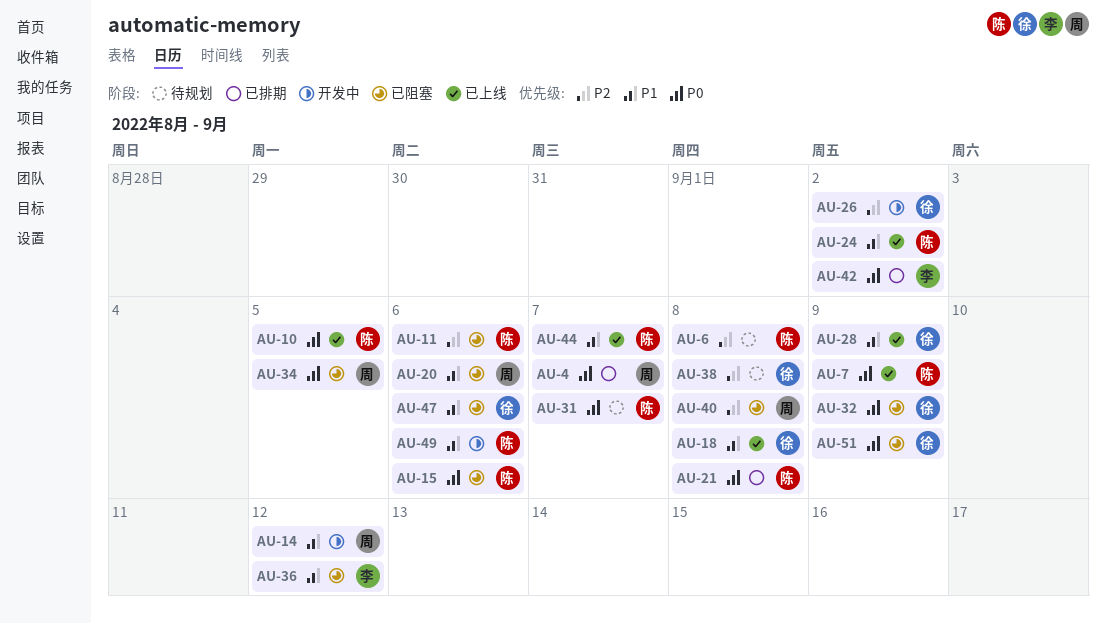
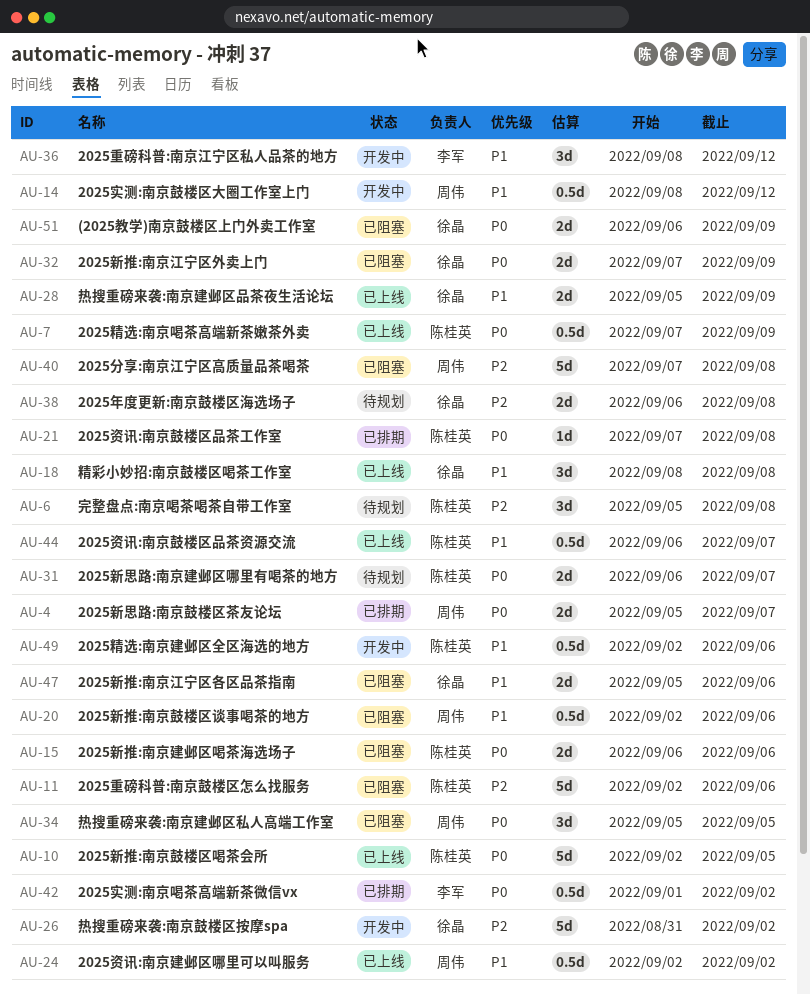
AU-24, owner: 陈桂英 -> 周伟
AU-36, status: 已阻塞 -> 开发中

